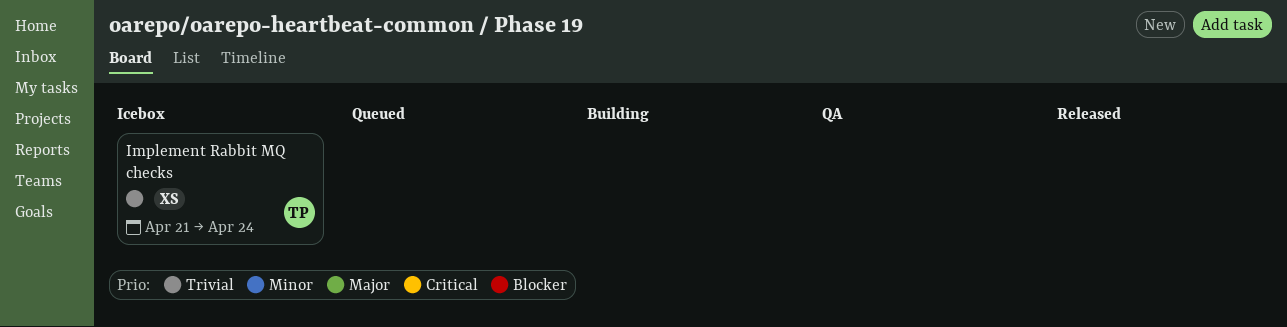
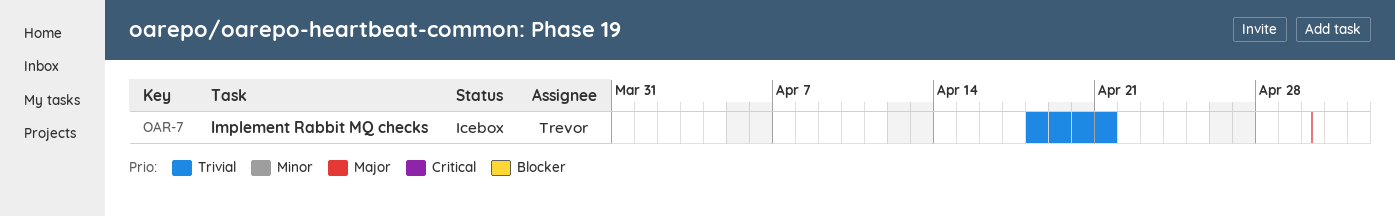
Implement Rabbit MQ checks, start: Apr 21 -> Apr 18
Implement Rabbit MQ checks, due: Apr 24 -> Apr 21

